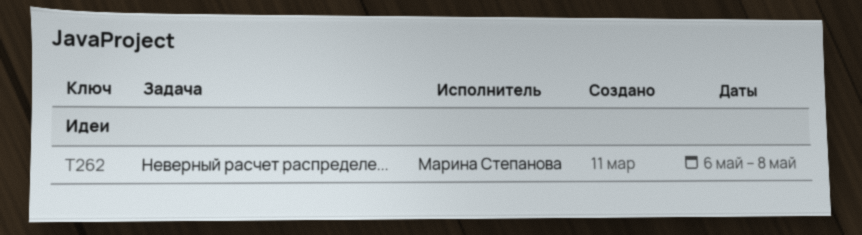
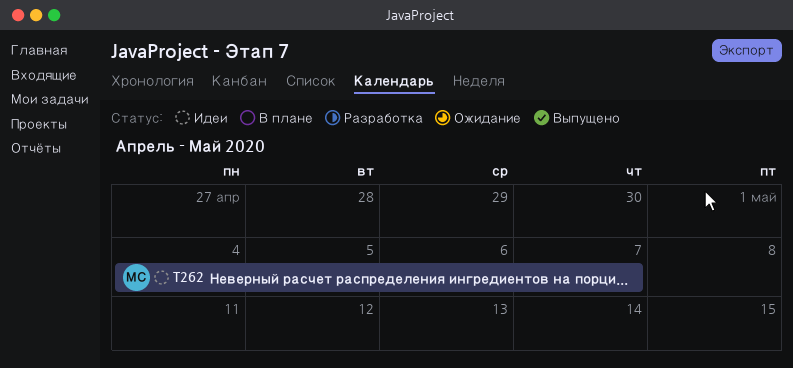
T262, start: May 6 -> May 4
T262, due: May 8 -> May 7

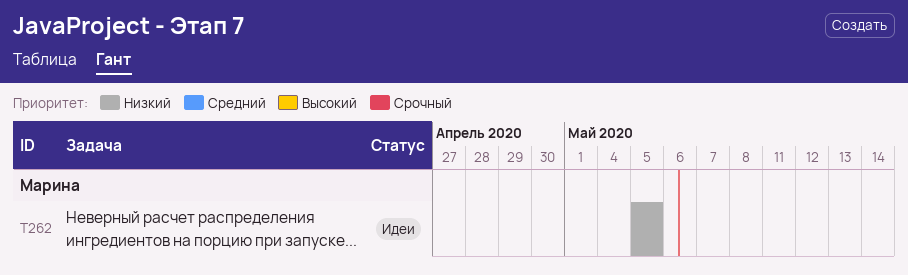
T262, start: May 4 -> May 5
T262, due: May 7 -> May 5

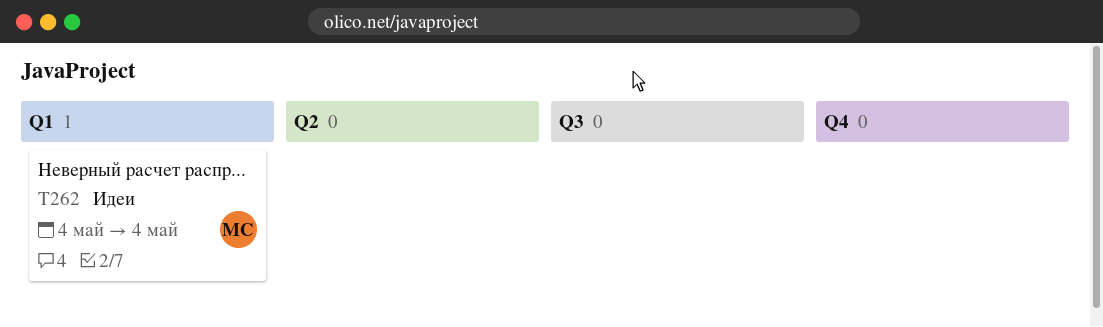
T262, start: May 5 -> May 4
T262, due: May 5 -> May 4

